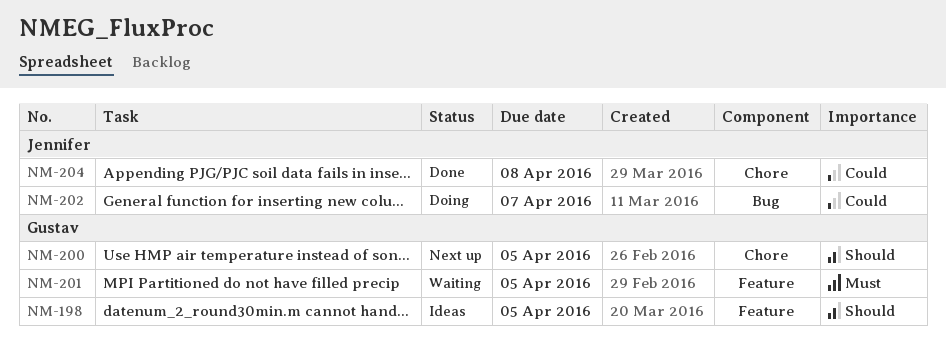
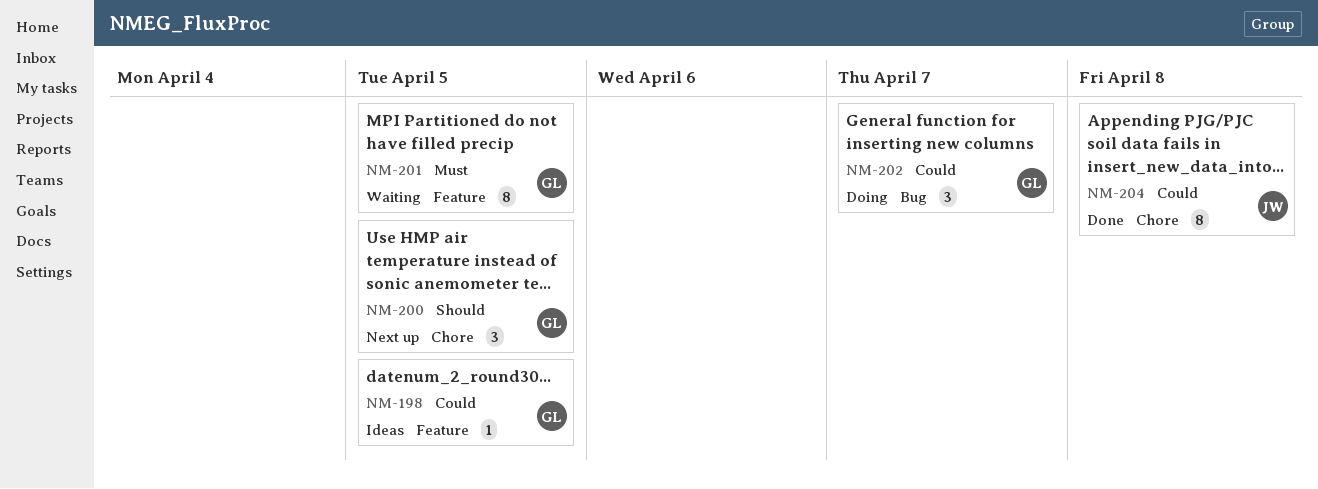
NM-198, priority: Should -> Could
NM-202, owner: Jennifer -> Gustav

